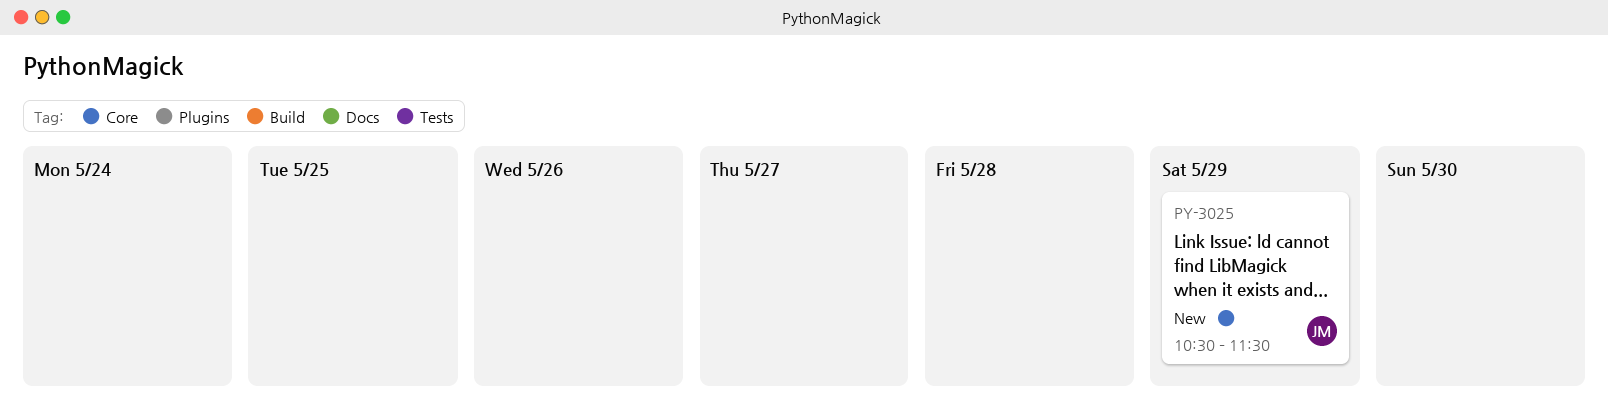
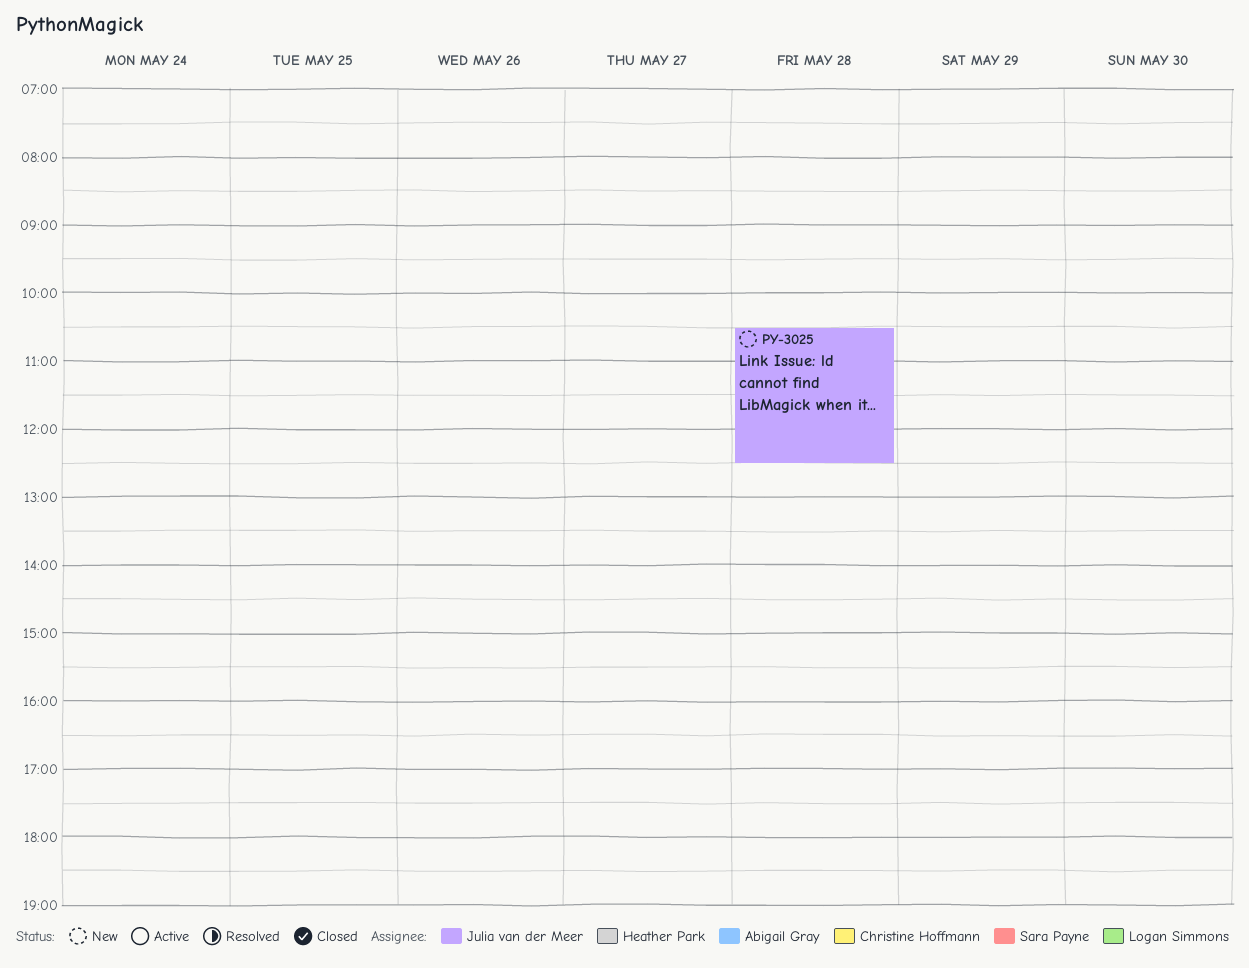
PY-3025, day: May 29 -> May 28
PY-3025, ends: 11:30 -> 12:30

